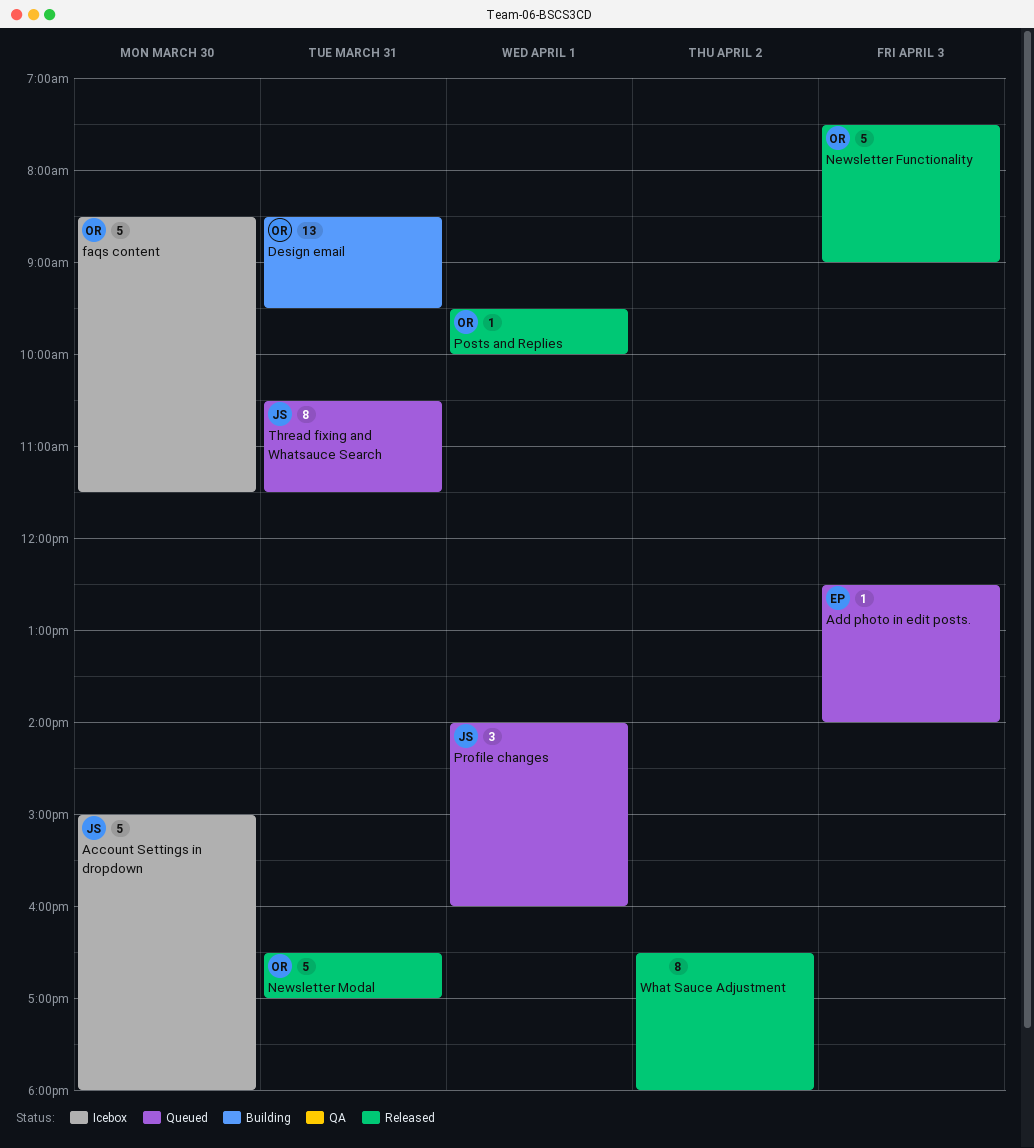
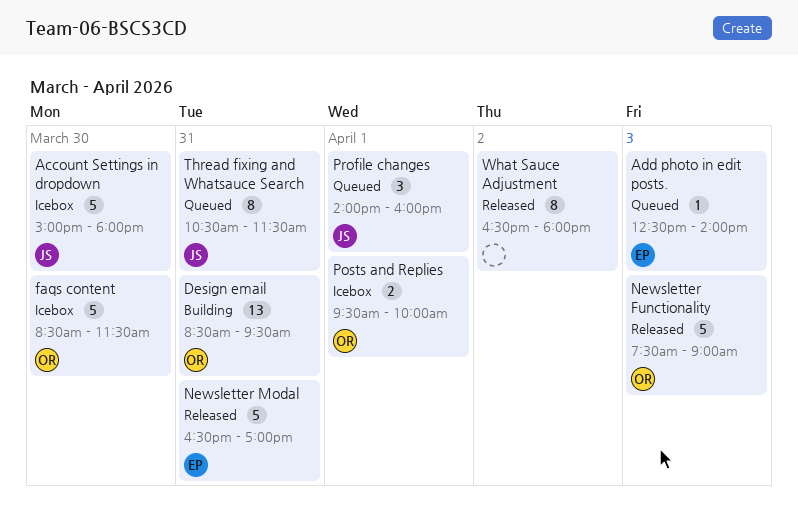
Newsletter Modal, owner: OR -> EP
Posts and Replies, status: Released -> Icebox
Posts and Replies, estimate: 1 -> 2

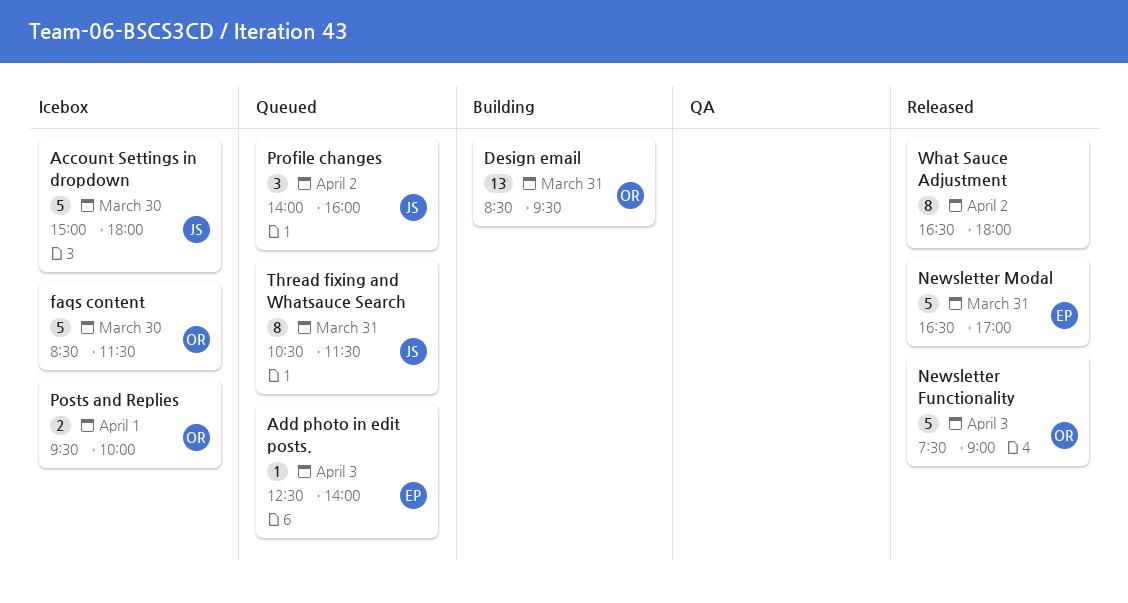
Profile changes, day: Apr 1 -> Apr 2

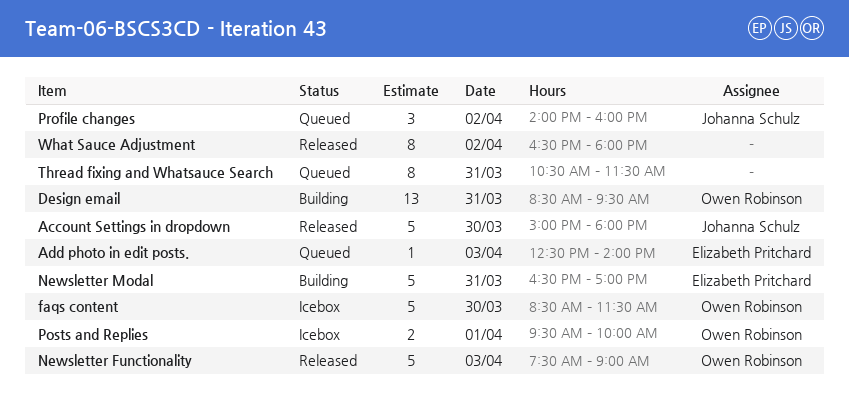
Account Settings in dropdown, status: Icebox -> Released
Newsletter Modal, status: Released -> Building
Thread fixing and Whatsauce Search, owner: Johanna Schulz -> none

